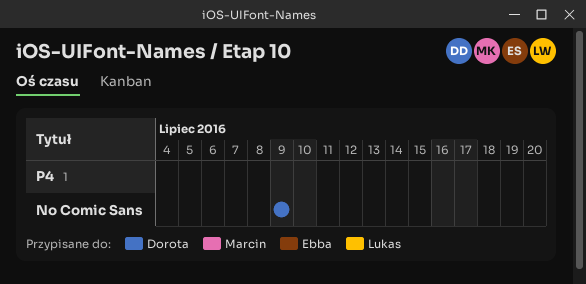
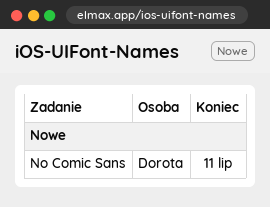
No Comic Sans, due: Jul 9 -> Jul 11

